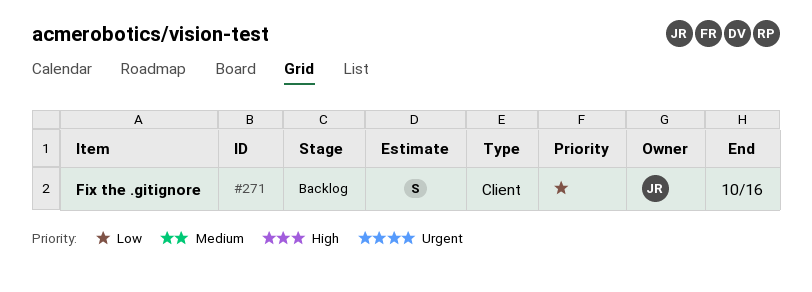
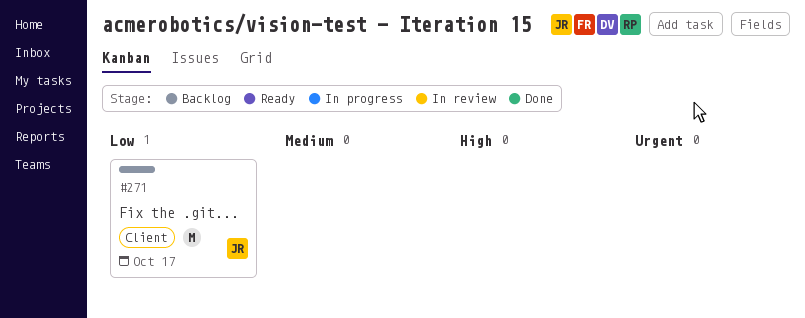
#271, estimate: S -> M
#271, due: Oct 16 -> Oct 17

